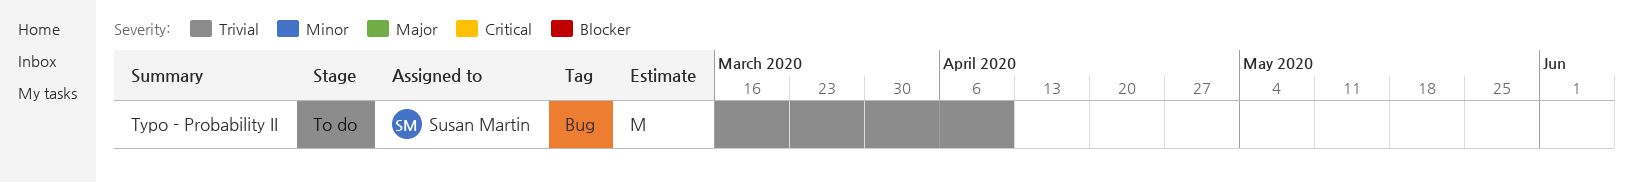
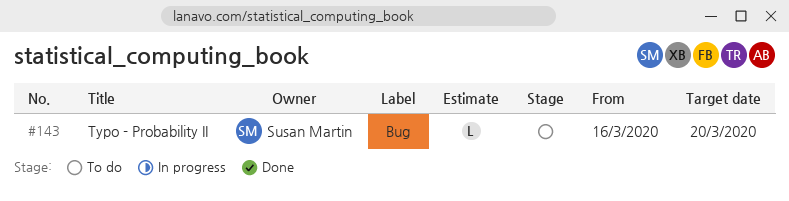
Typo - Probability II, estimate: M -> L
Typo - Probability II, due: Apr 10 -> Mar 20

